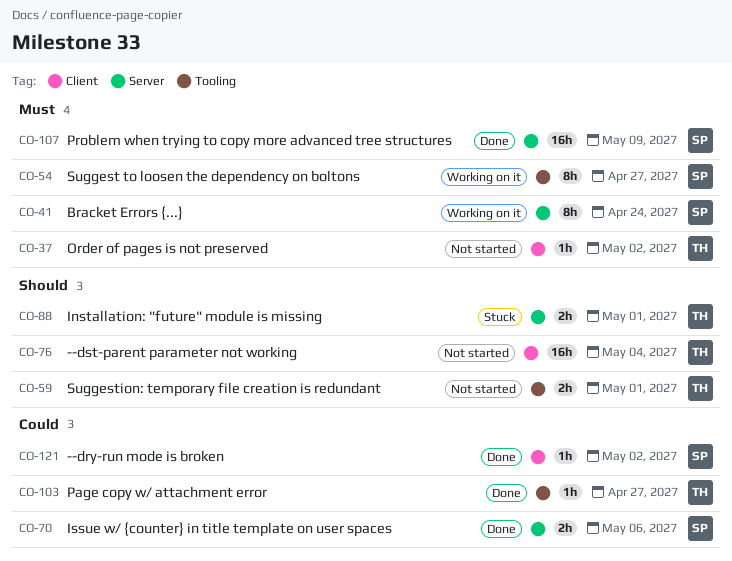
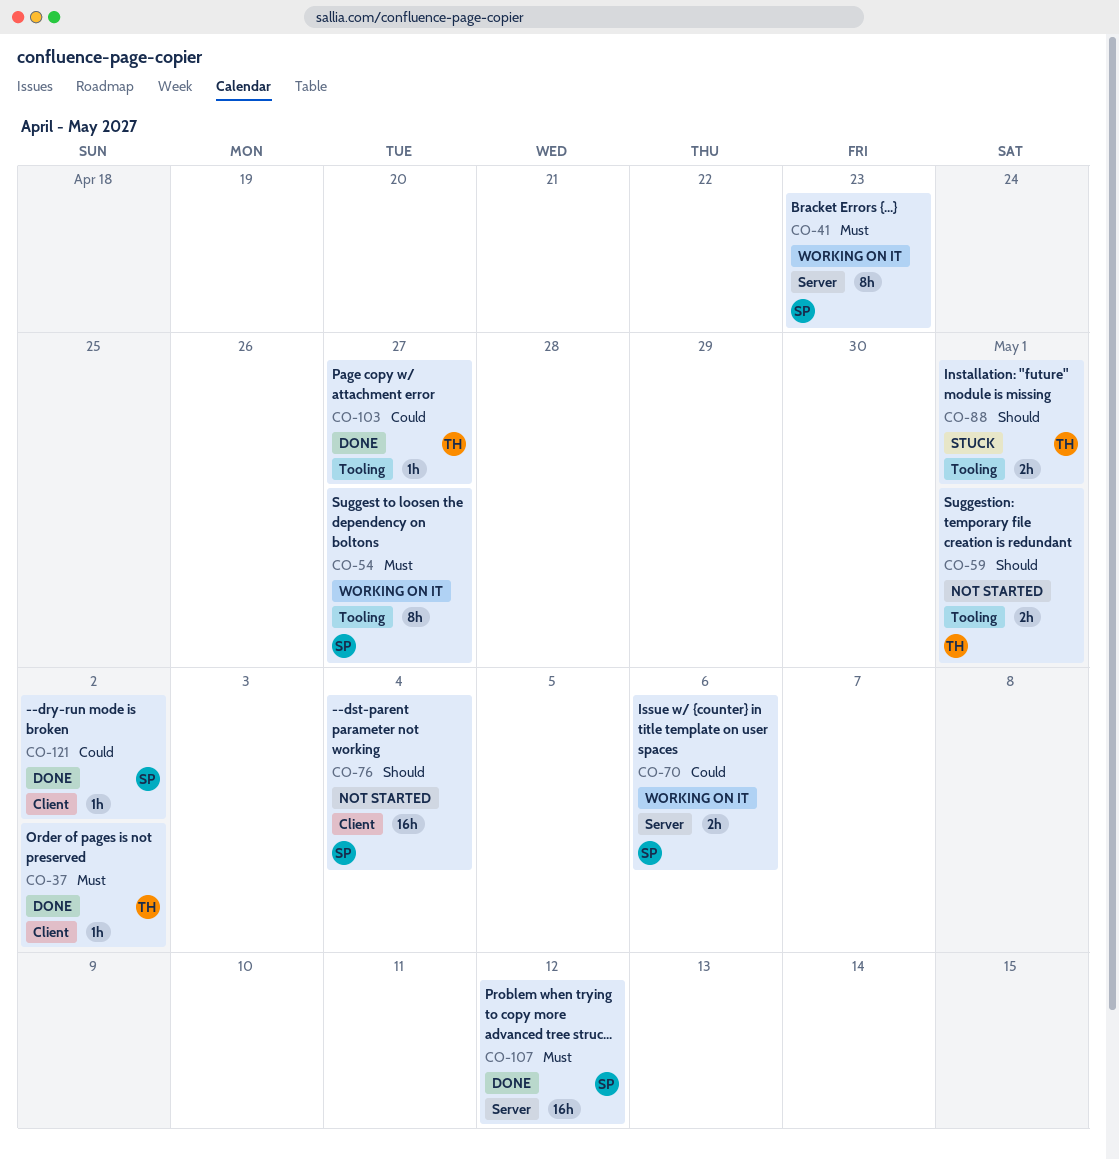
CO-37, status: Not started -> Done
CO-41, due: Apr 24 -> Apr 23
CO-70, status: Done -> Working on it
CO-76, owner: TH -> SP
CO-88, label: Server -> Tooling
CO-107, due: May 9 -> May 12

